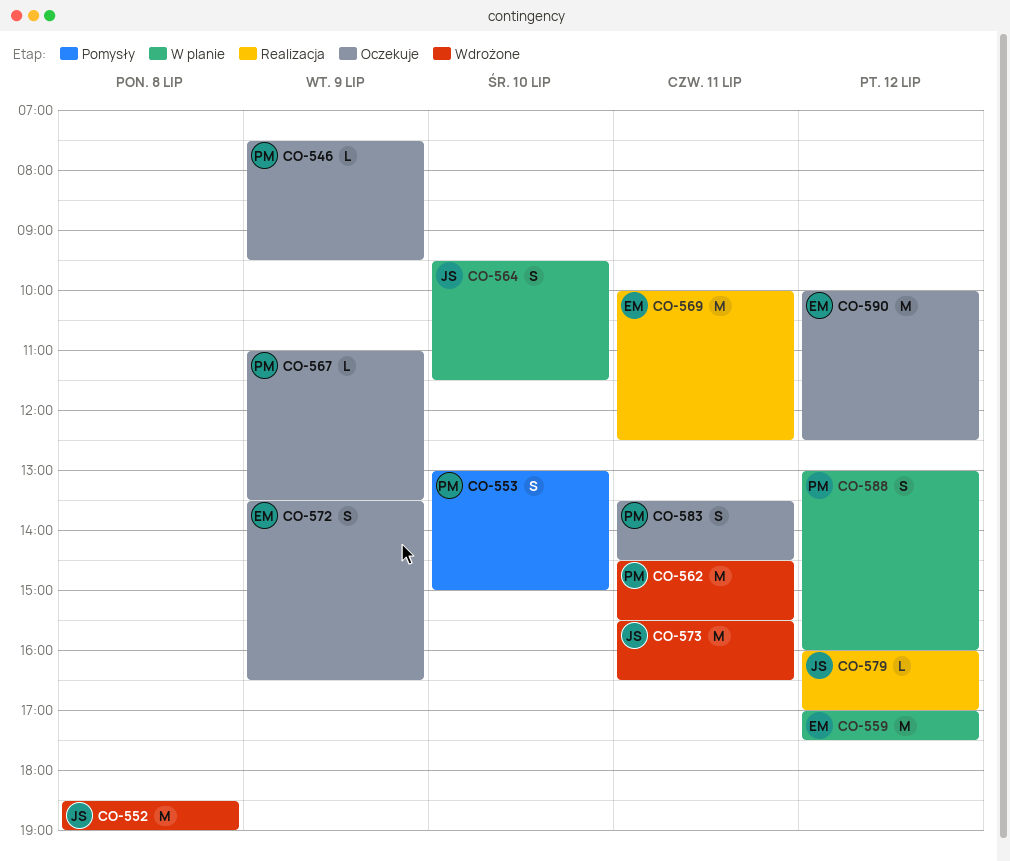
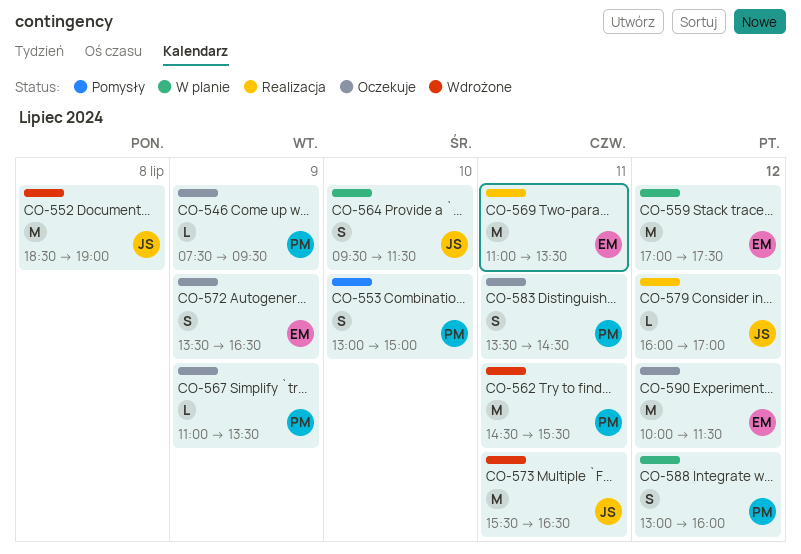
CO-569, begins: 10:00 -> 11:00
CO-569, ends: 12:30 -> 13:30
CO-590, ends: 12:30 -> 11:30

